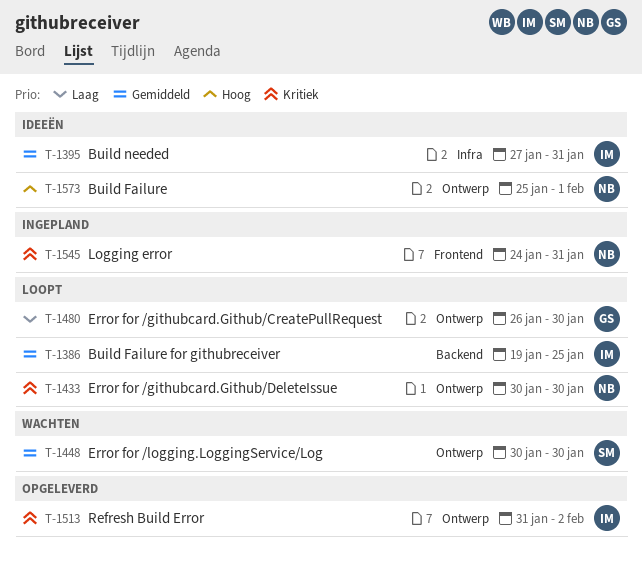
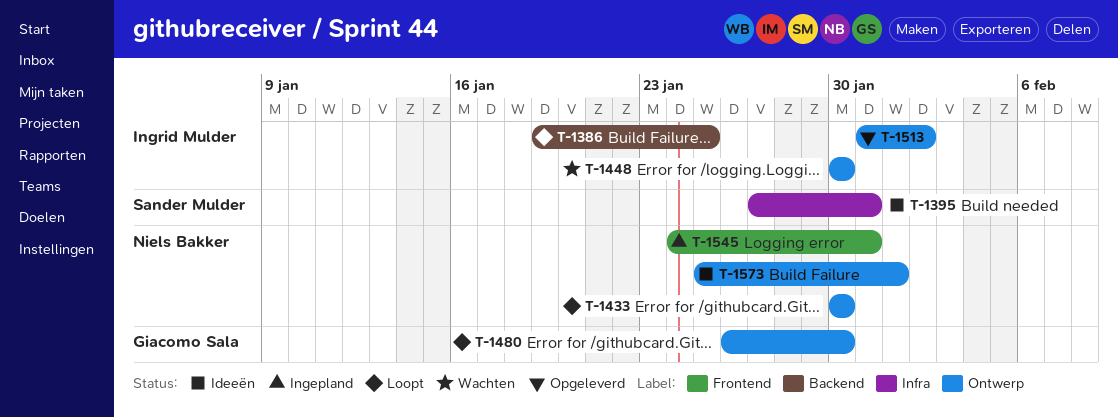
T-1395, owner: Ingrid Mulder -> Sander Mulder
T-1448, owner: Sander Mulder -> Ingrid Mulder

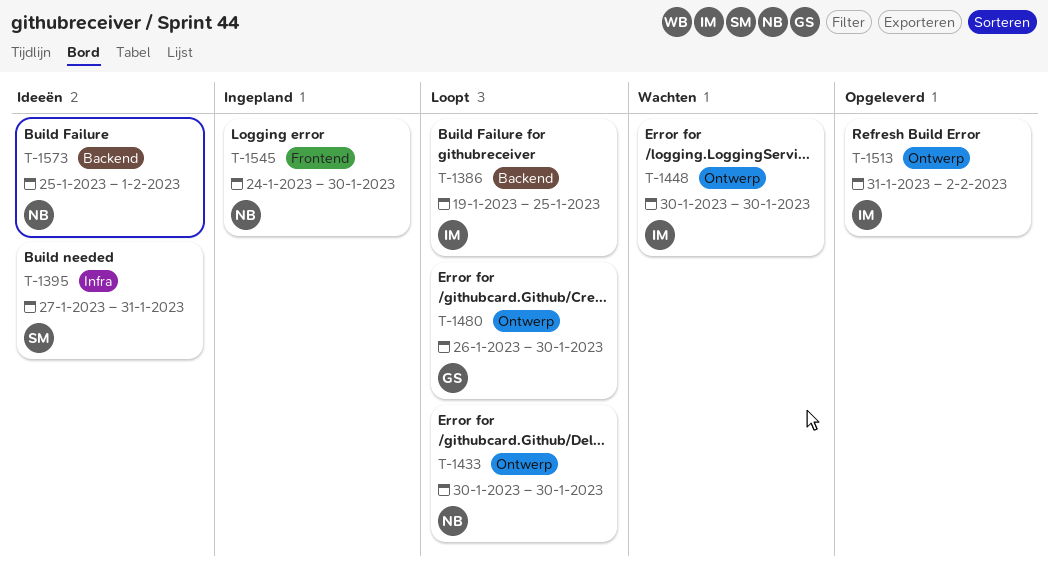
T-1545, due: Jan 31 -> Jan 30
T-1573, label: Ontwerp -> Backend

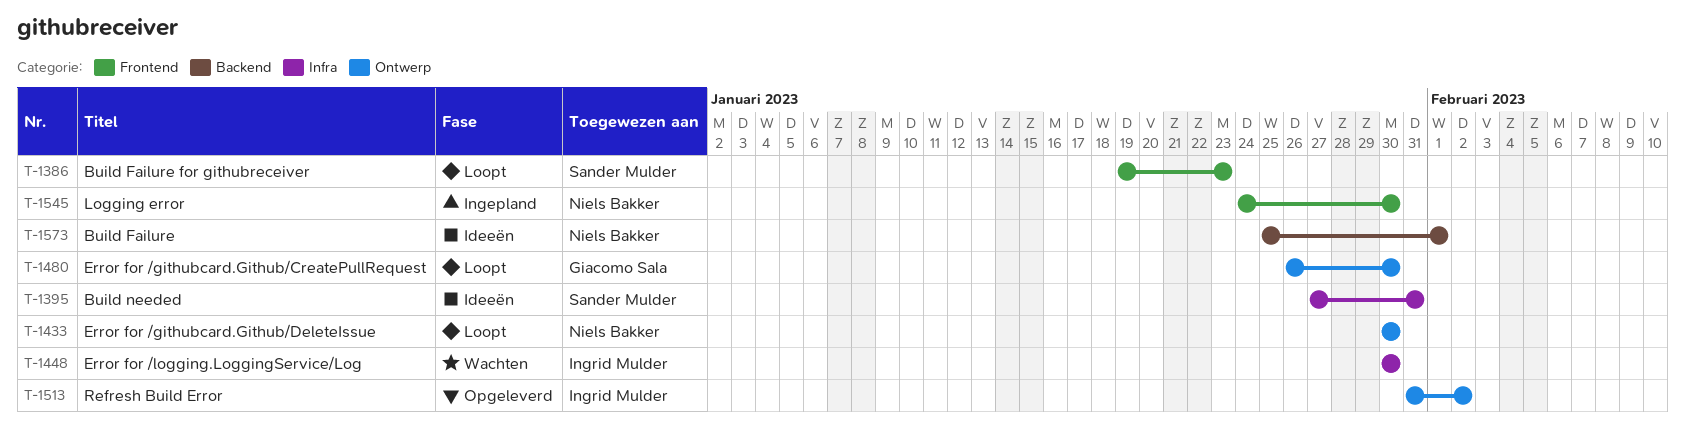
T-1386, owner: Ingrid Mulder -> Sander Mulder
T-1386, label: Backend -> Frontend
T-1386, due: Jan 25 -> Jan 23
T-1448, label: Ontwerp -> Infra

